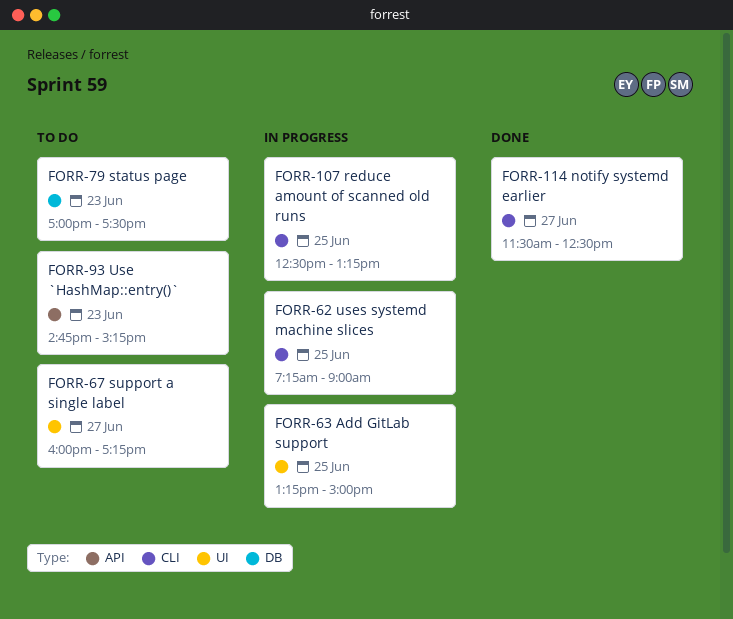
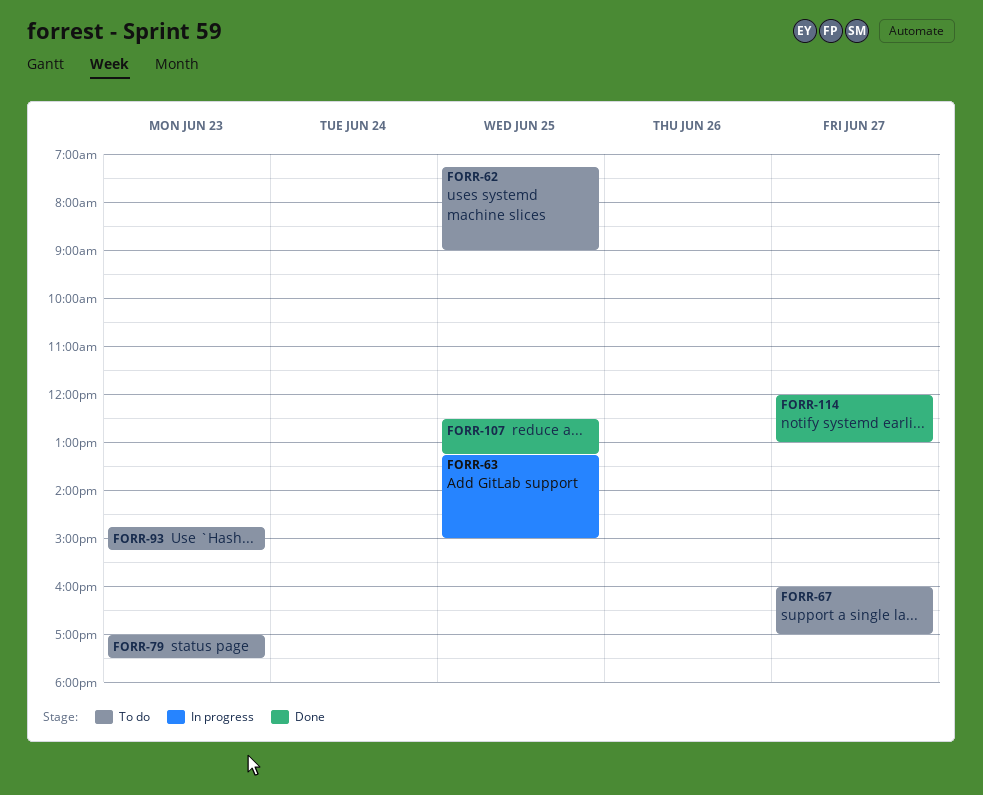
FORR-62, status: In progress -> To do
FORR-67, ends: 17:15 -> 17:00
FORR-107, status: In progress -> Done
FORR-114, begins: 11:30 -> 12:00
FORR-114, ends: 12:30 -> 13:00

